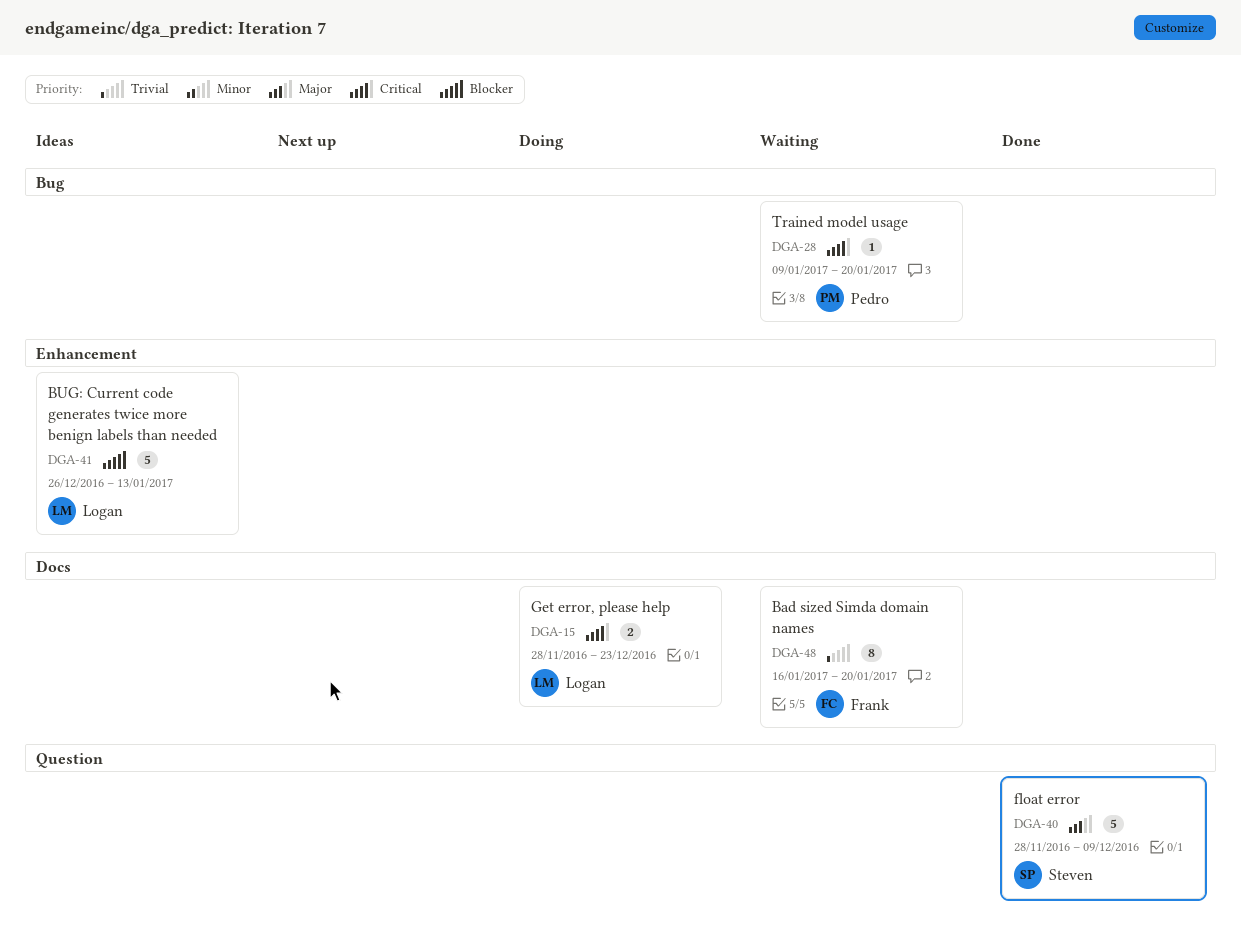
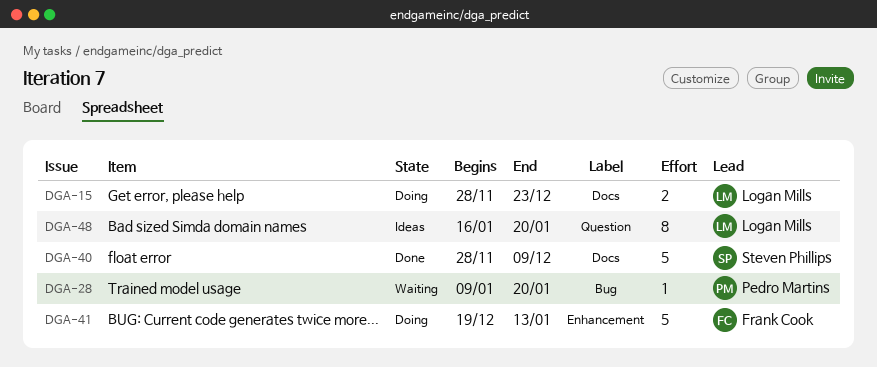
DGA-40, label: Question -> Docs
DGA-41, status: Ideas -> Doing
DGA-41, owner: Logan Mills -> Frank Cook
DGA-41, start: Dec 26 -> Dec 19
DGA-48, status: Waiting -> Ideas
DGA-48, owner: Frank Cook -> Logan Mills
DGA-48, label: Docs -> Question

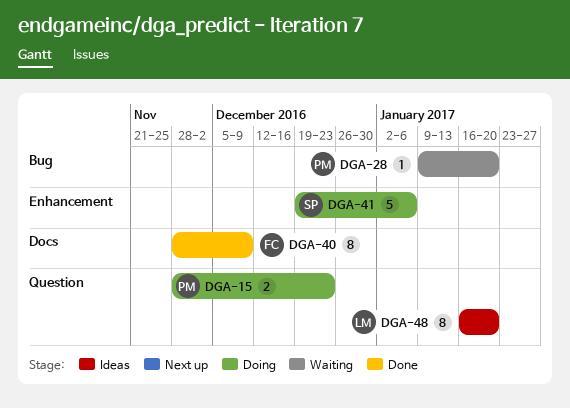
DGA-15, owner: Logan Mills -> Pedro Martins
DGA-15, label: Docs -> Question
DGA-40, owner: Steven Phillips -> Frank Cook
DGA-40, estimate: 5 -> 8
DGA-41, owner: Frank Cook -> Steven Phillips
DGA-41, due: Jan 13 -> Jan 6

